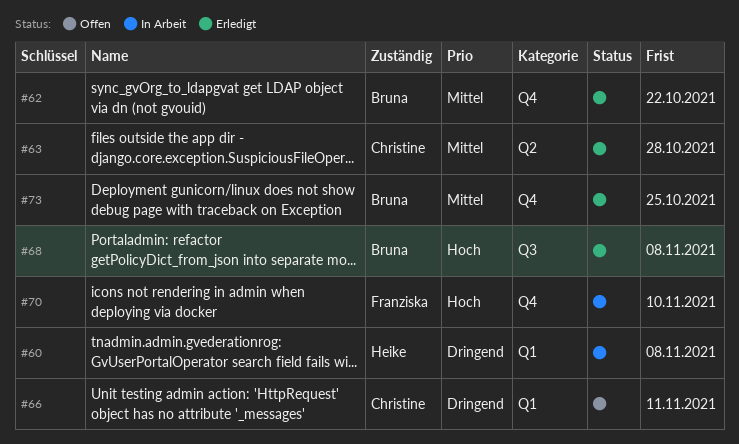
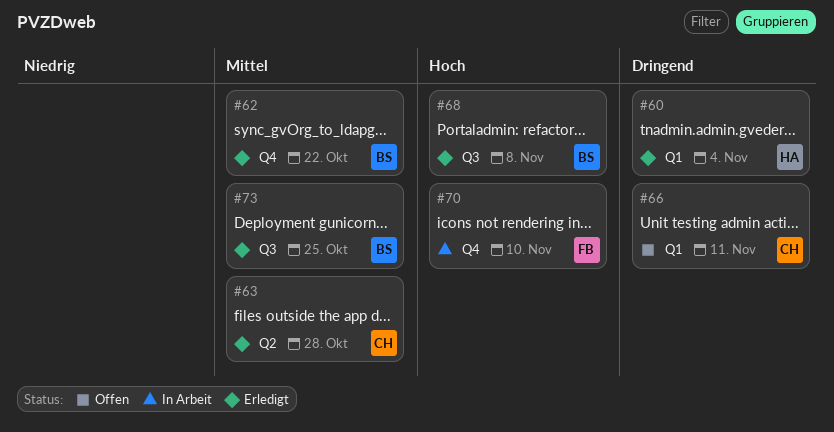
#60, status: In Arbeit -> Erledigt
#60, due: Nov 8 -> Nov 4
#73, label: Q4 -> Q3

